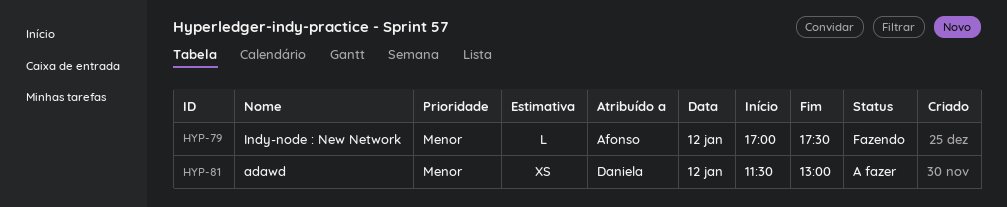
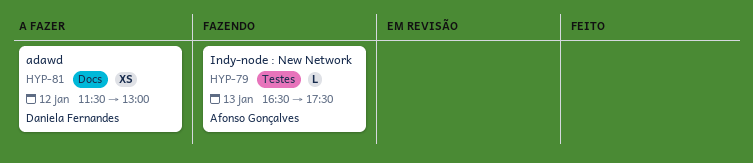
HYP-79, day: Jan 12 -> Jan 13
HYP-79, begins: 17:00 -> 16:30

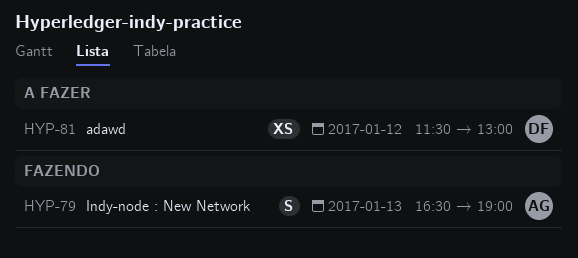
HYP-79, estimate: L -> S
HYP-79, ends: 17:30 -> 19:00

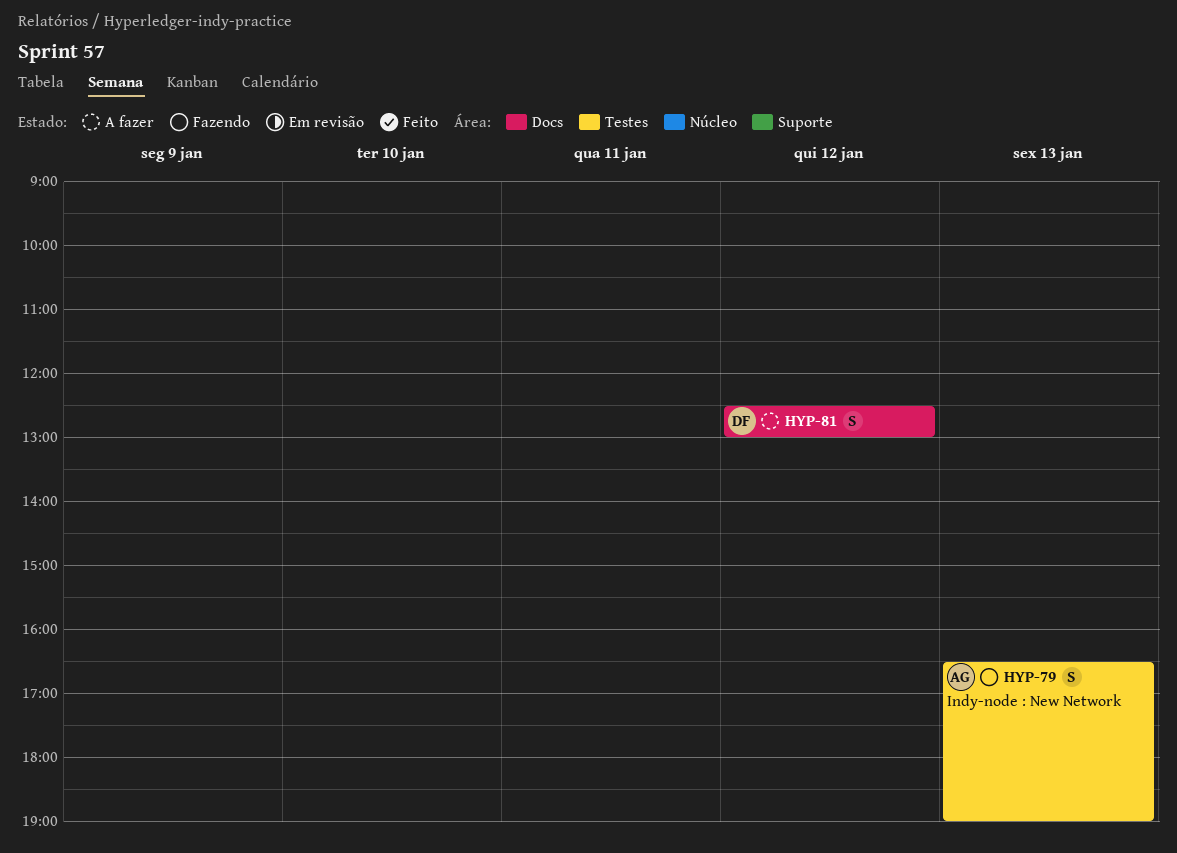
HYP-81, estimate: XS -> S
HYP-81, begins: 11:30 -> 12:30

